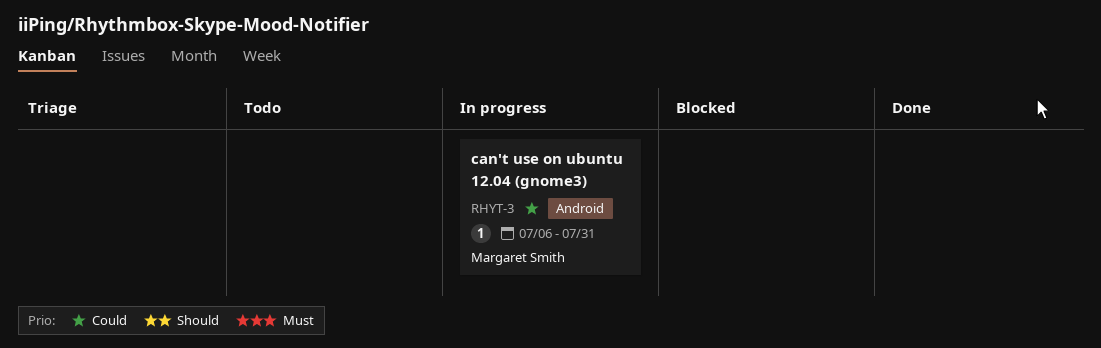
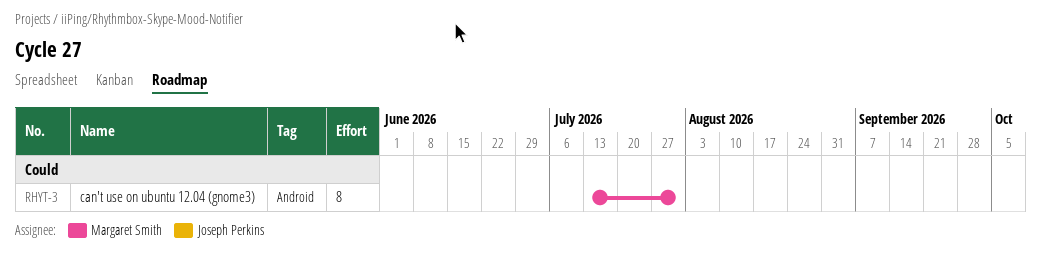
RHYT-3, estimate: 1 -> 8
RHYT-3, start: Jul 6 -> Jul 13

